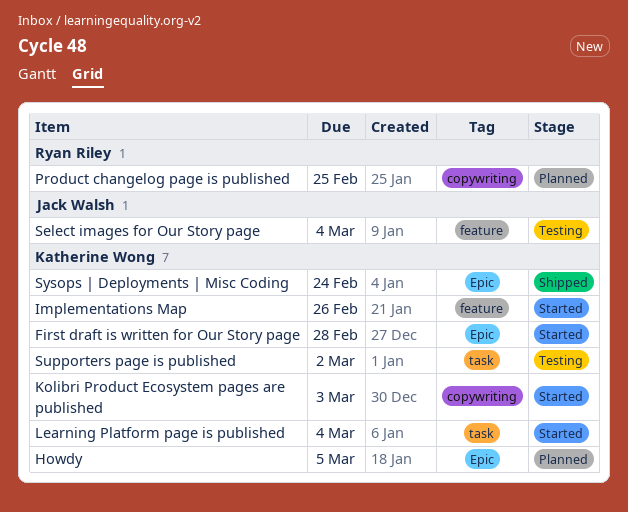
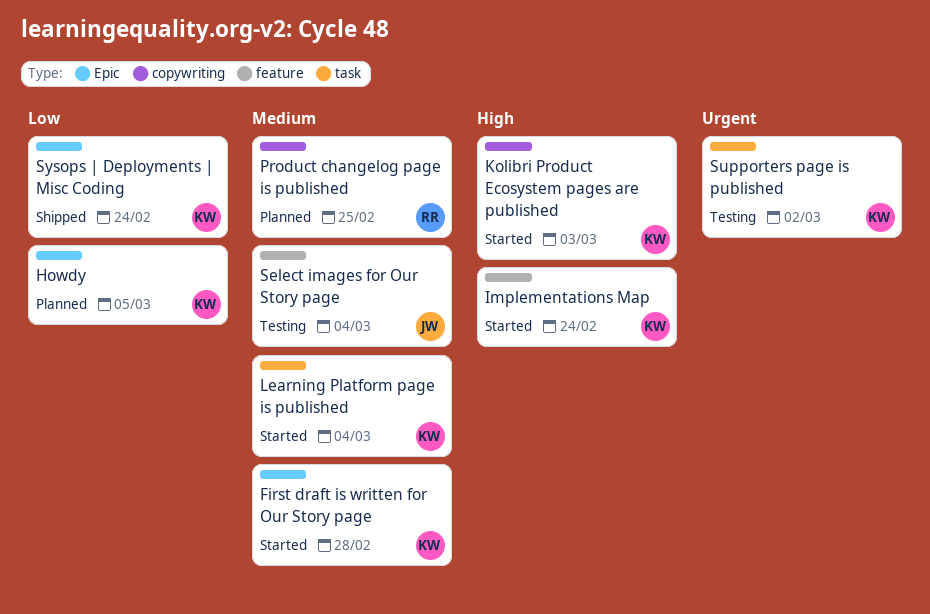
Implementations Map, due: Feb 26 -> Feb 24

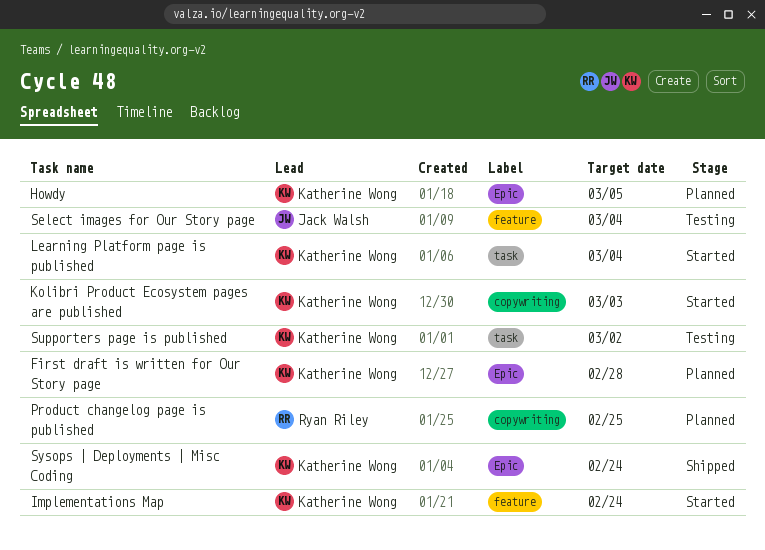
First draft is written for Our Story page, status: Started -> Planned

